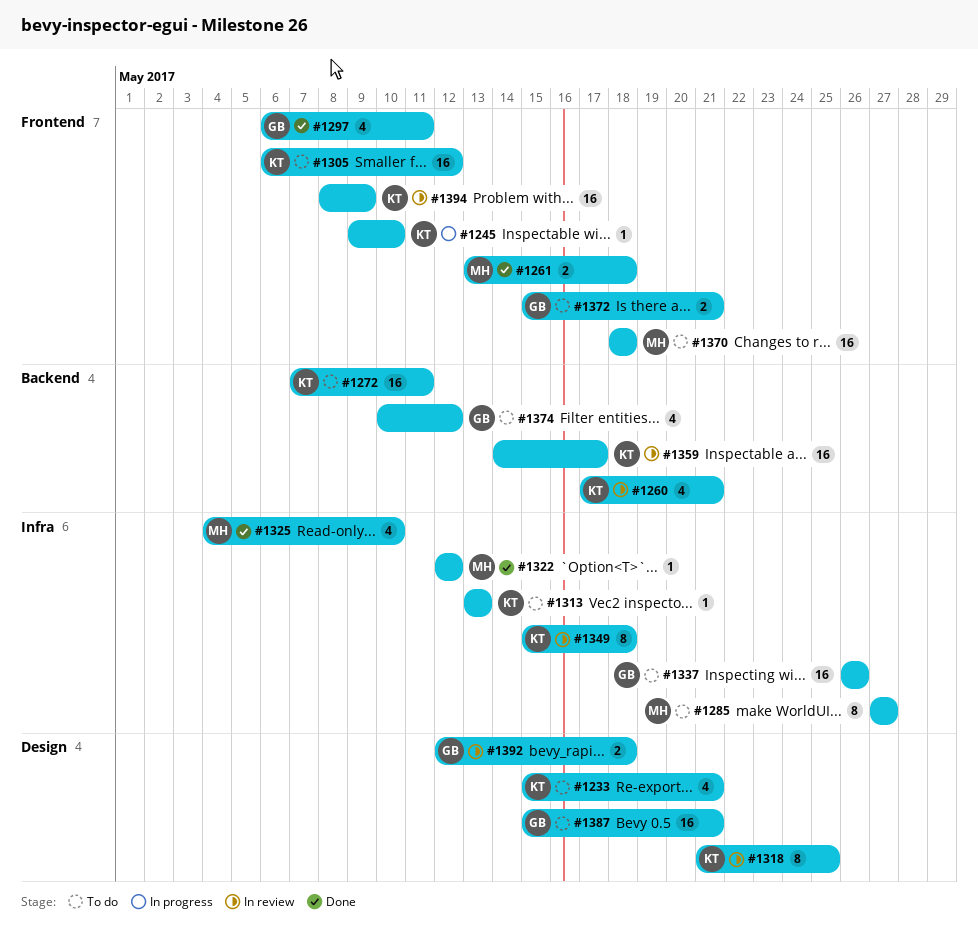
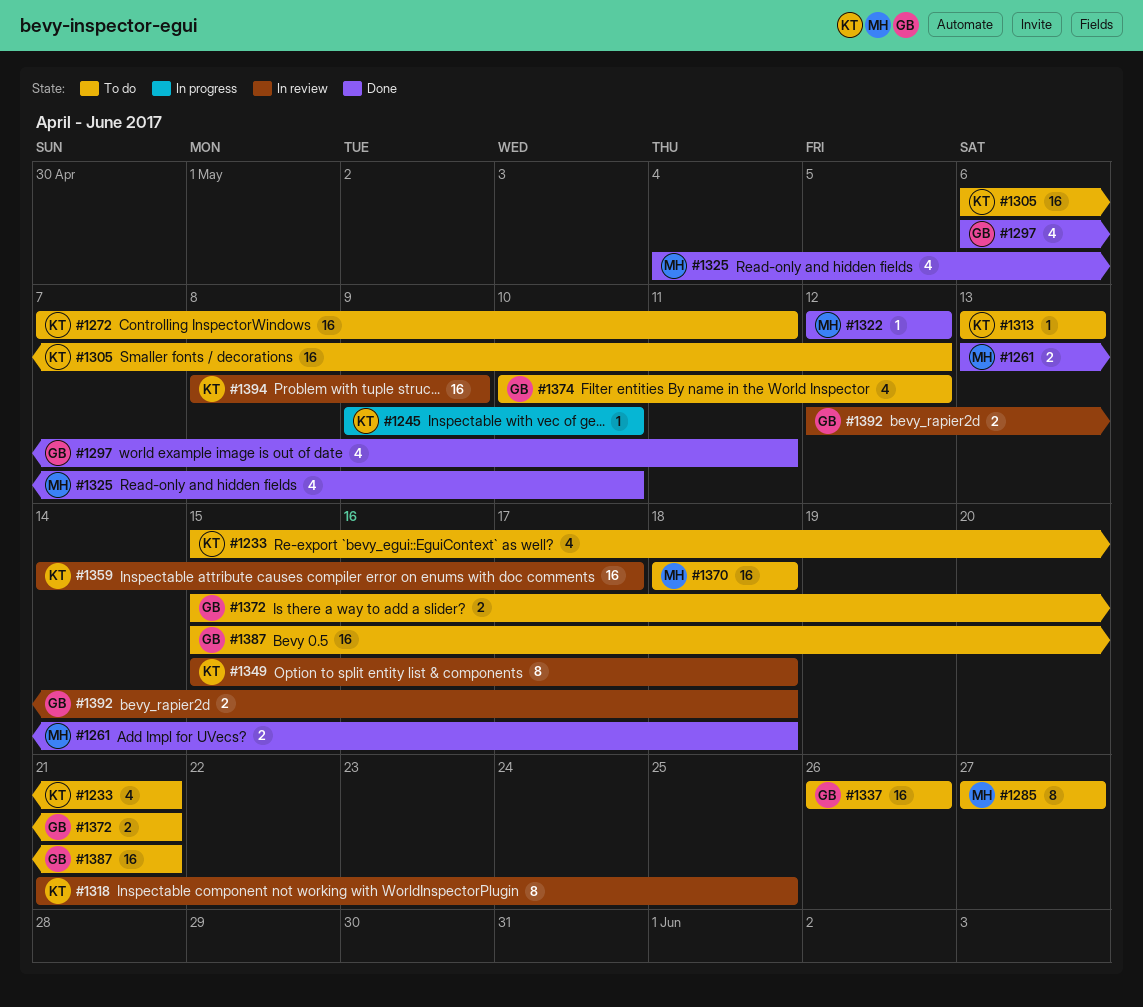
#1260: present -> none

